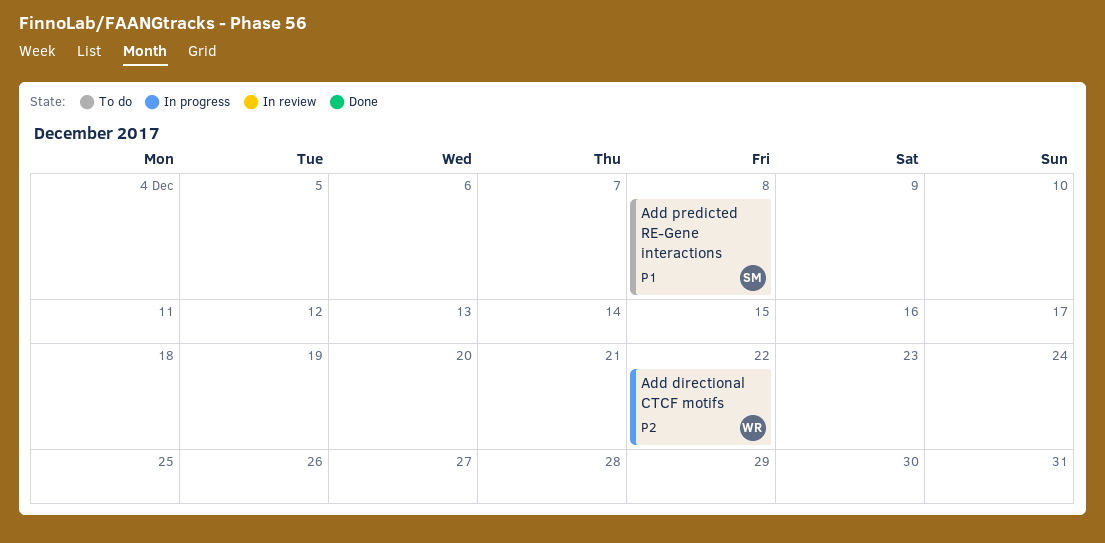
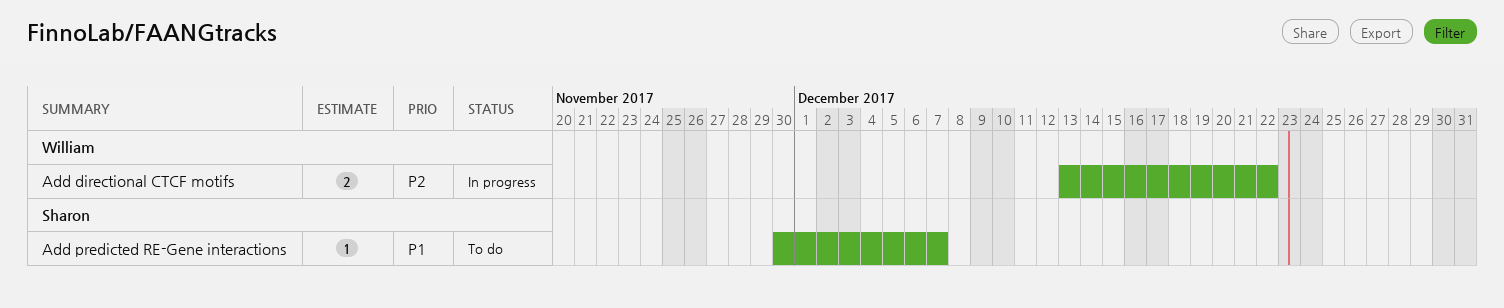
Add predicted RE-Gene interactions, due: Dec 8 -> Dec 7

